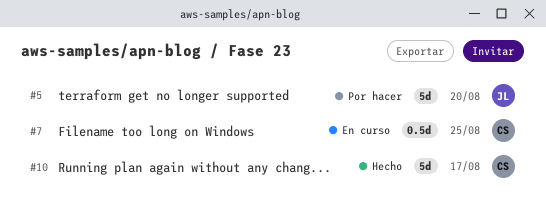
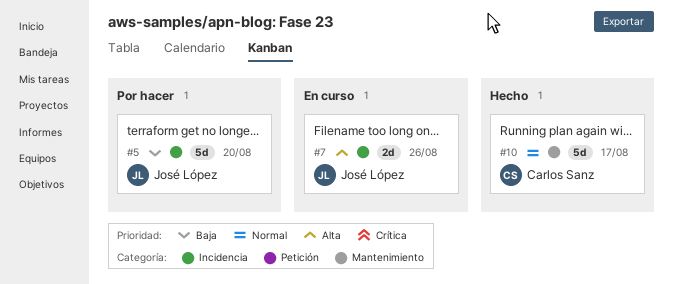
#7, owner: Carlos Sanz -> José López
#7, estimate: 0.5d -> 2d
#7, due: Aug 25 -> Aug 26

